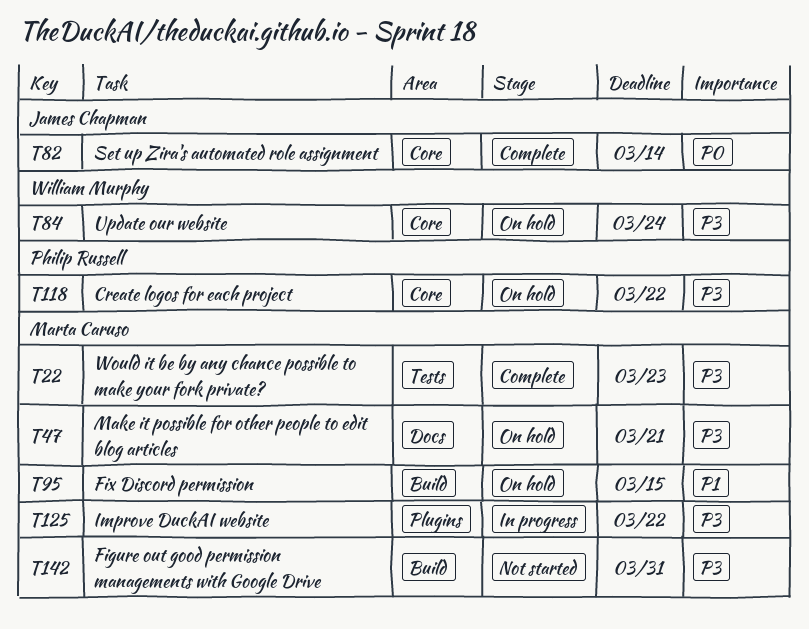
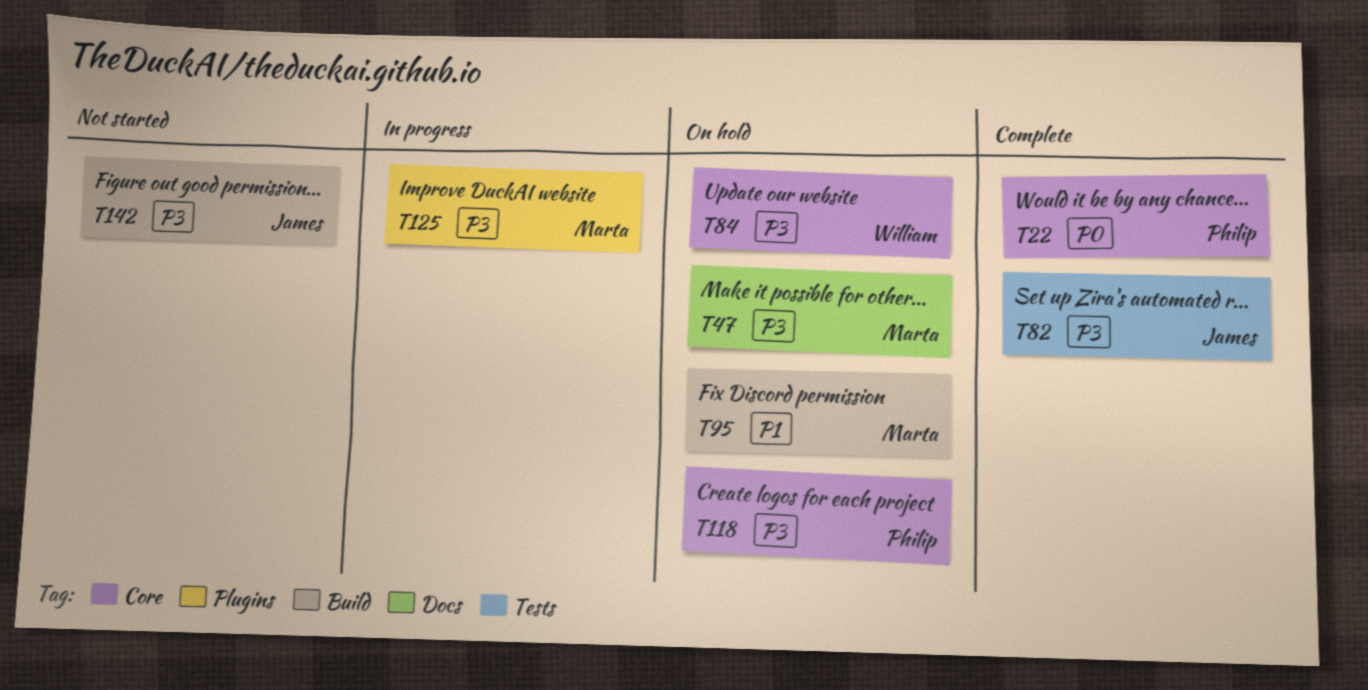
T22, owner: Marta Caruso -> Philip Russell
T22, priority: P3 -> P0
T22, label: Tests -> Core
T82, priority: P0 -> P3
T82, label: Core -> Tests
T142, owner: Marta Caruso -> James Chapman

